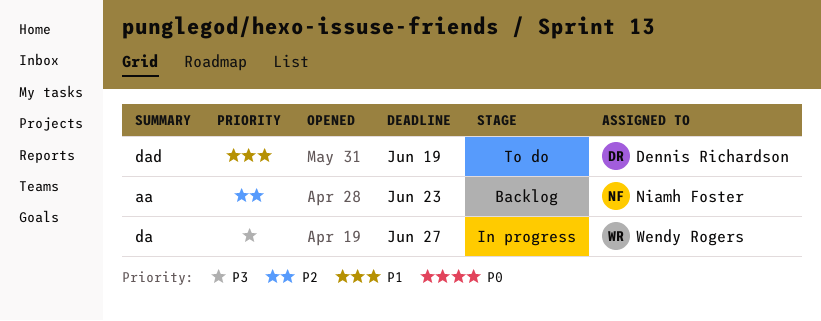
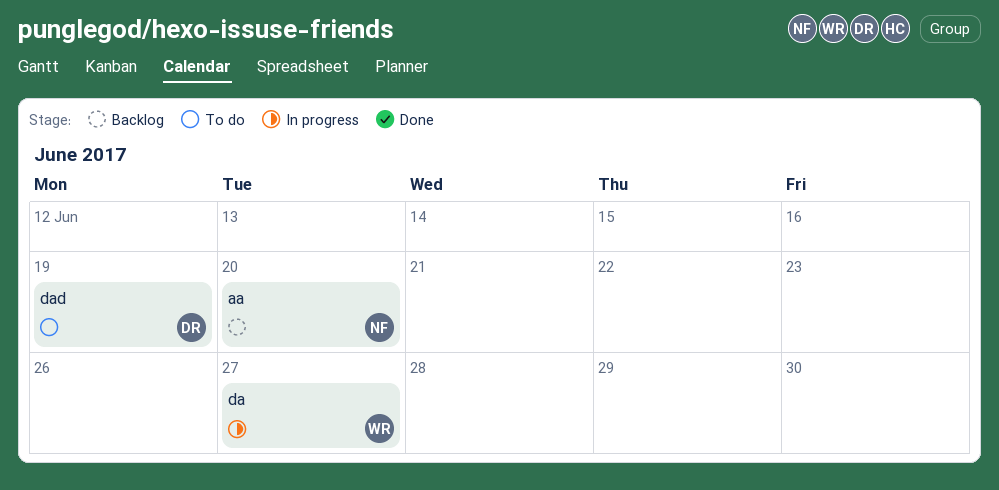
aa, due: Jun 23 -> Jun 20

